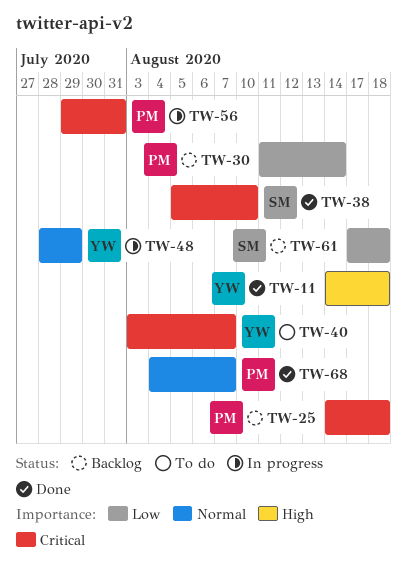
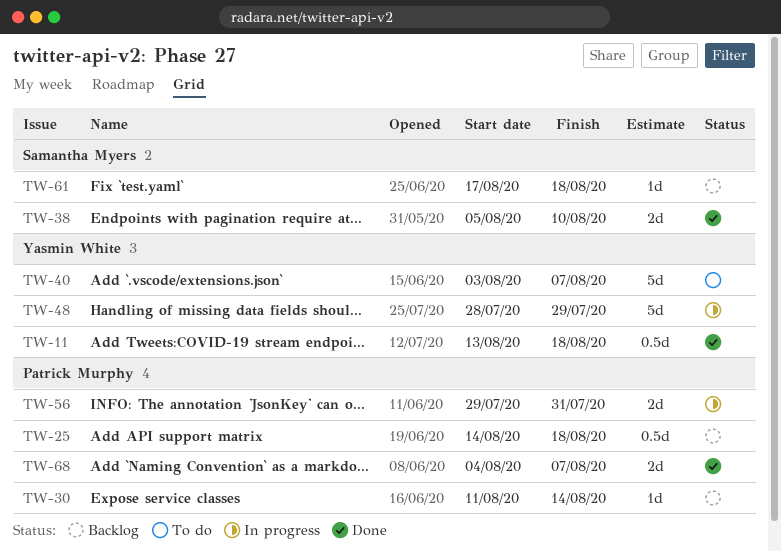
TW-11, start: Aug 14 -> Aug 13

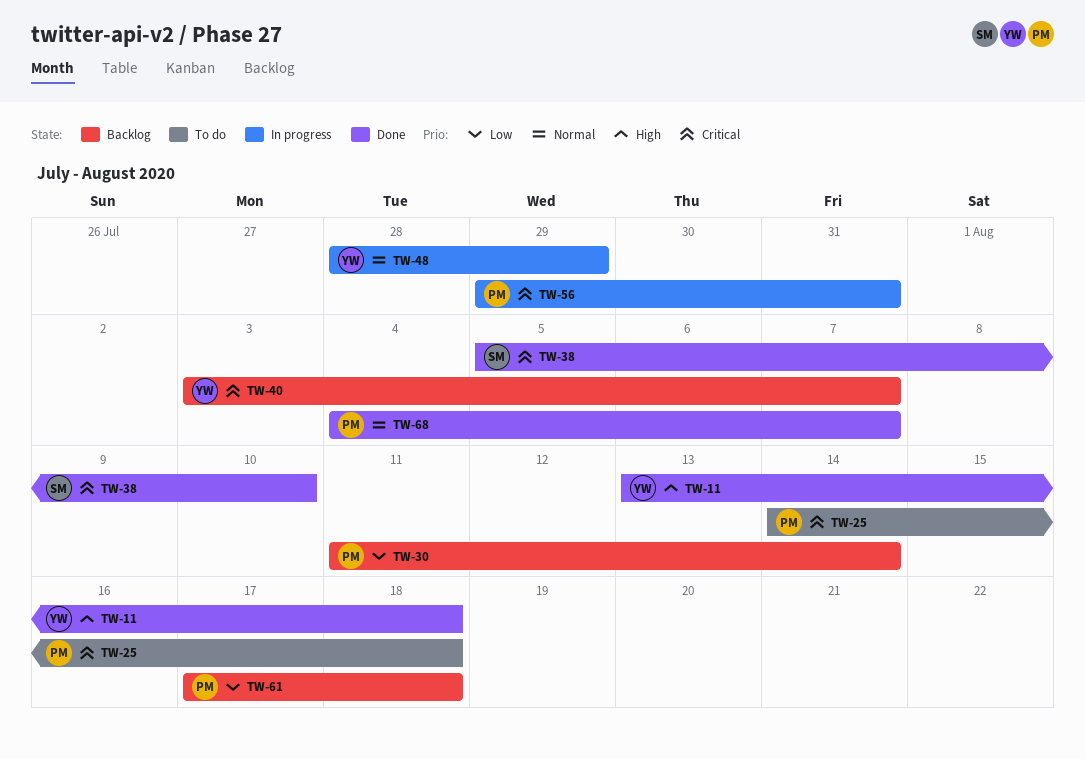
TW-25, status: Backlog -> To do
TW-40, status: To do -> Backlog
TW-61, owner: Samantha Myers -> Patrick Murphy

